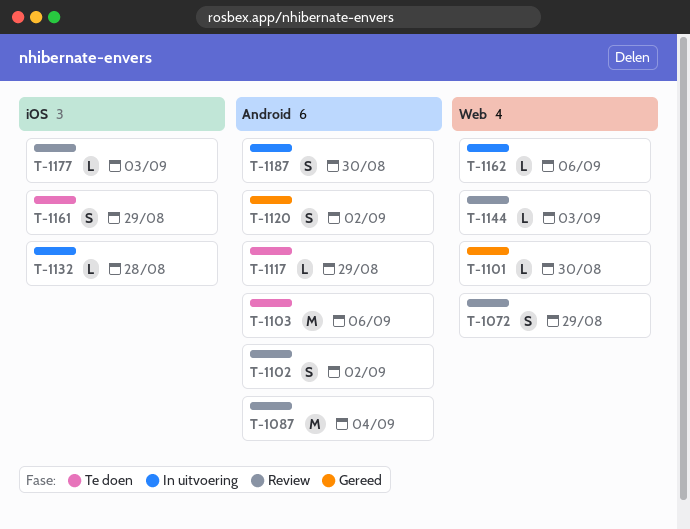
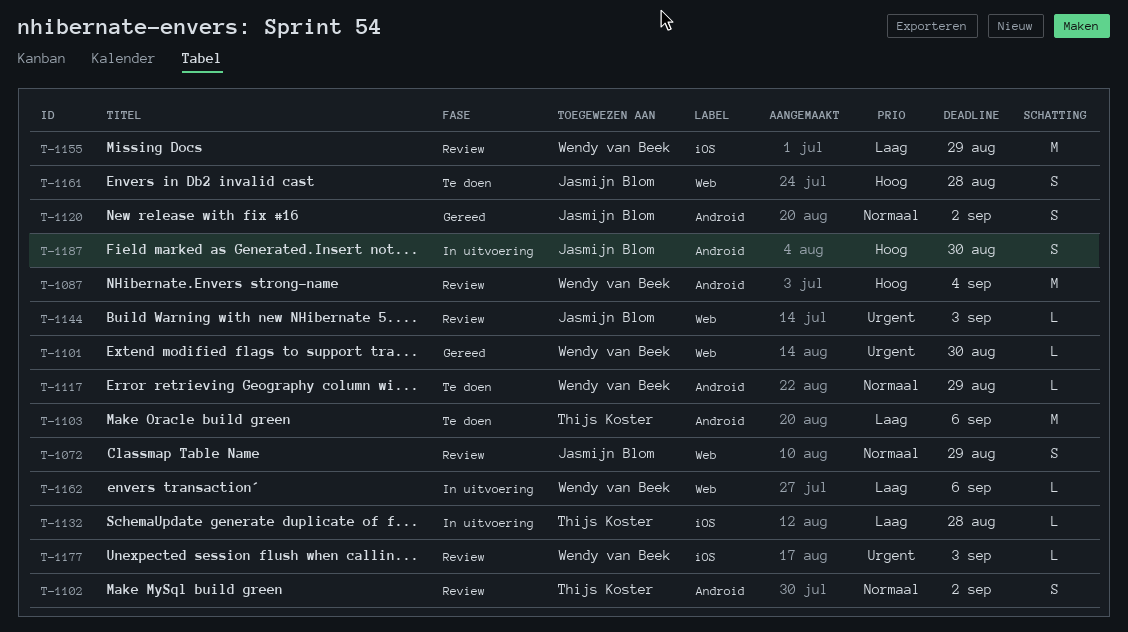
T-1155: none -> present
T-1161, label: iOS -> Web
T-1161, due: Aug 29 -> Aug 28

